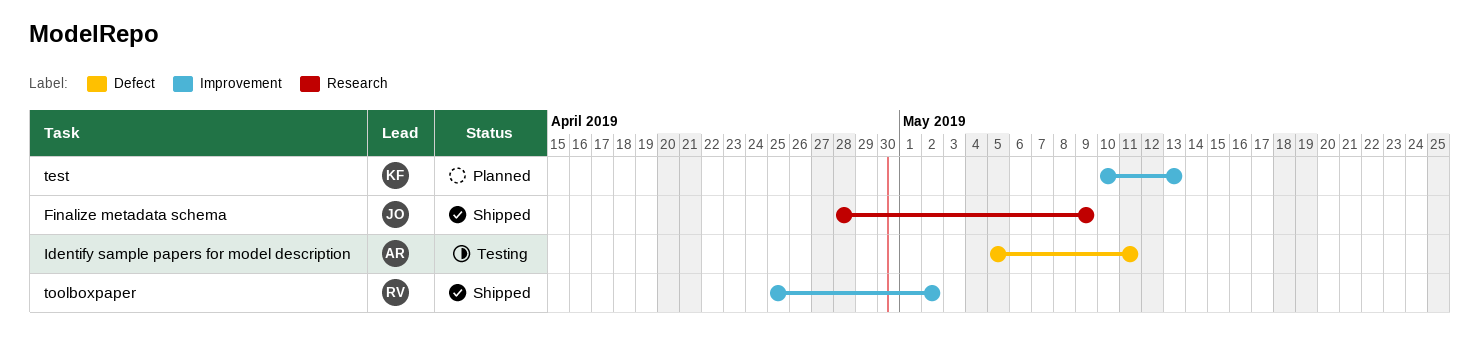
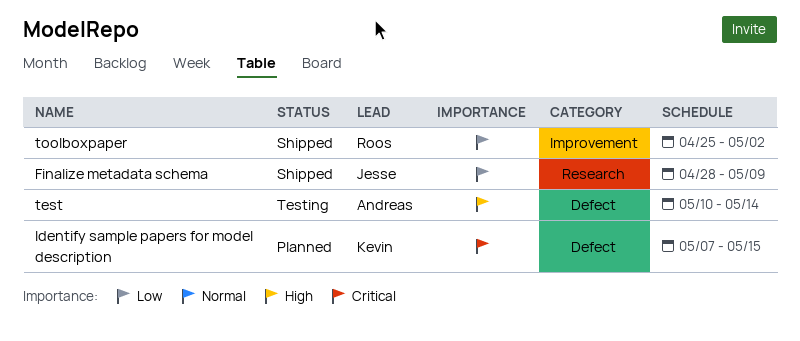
Identify sample papers for model description, status: Testing -> Planned
Identify sample papers for model description, owner: Andreas -> Kevin
Identify sample papers for model description, start: May 5 -> May 7
Identify sample papers for model description, due: May 11 -> May 15
test, status: Planned -> Testing
test, owner: Kevin -> Andreas
test, label: Improvement -> Defect
test, due: May 13 -> May 14

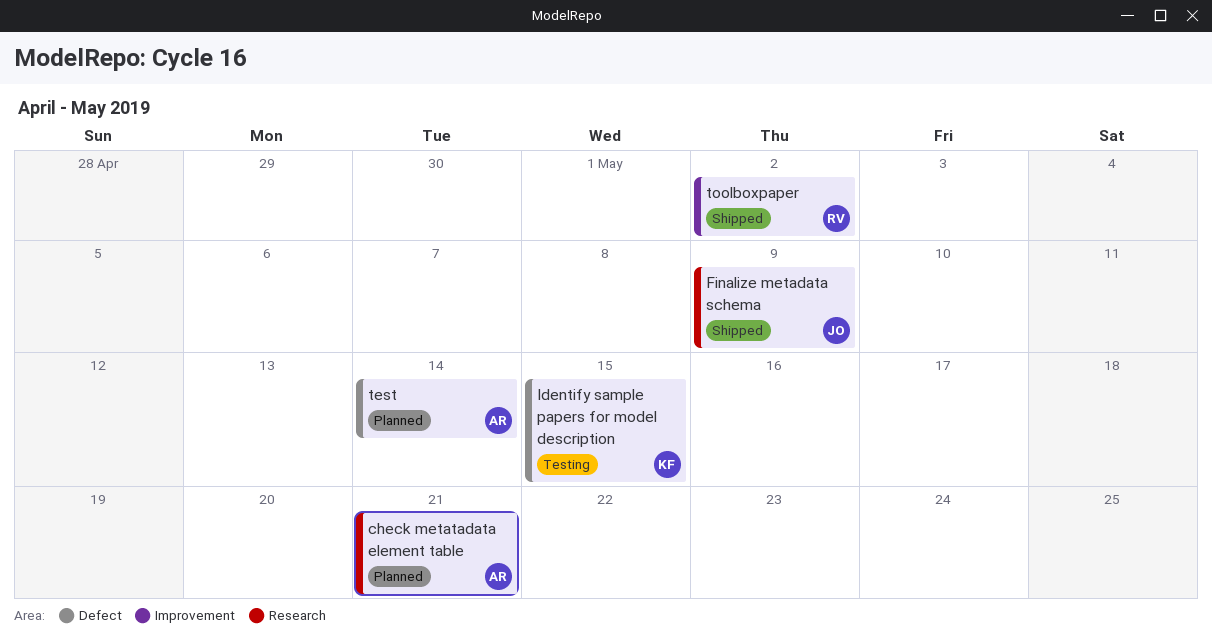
check metatadata element table: none -> present
Identify sample papers for model description, status: Planned -> Testing
test, status: Testing -> Planned

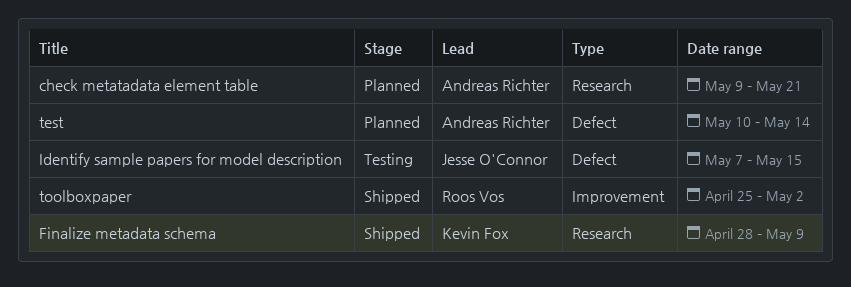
Finalize metadata schema, owner: Jesse O'Connor -> Kevin Fox
Identify sample papers for model description, owner: Kevin Fox -> Jesse O'Connor

